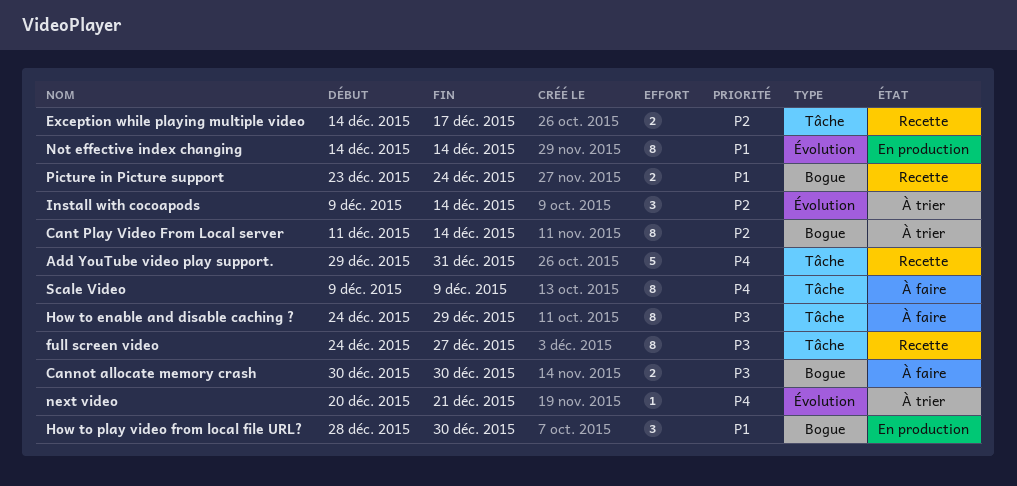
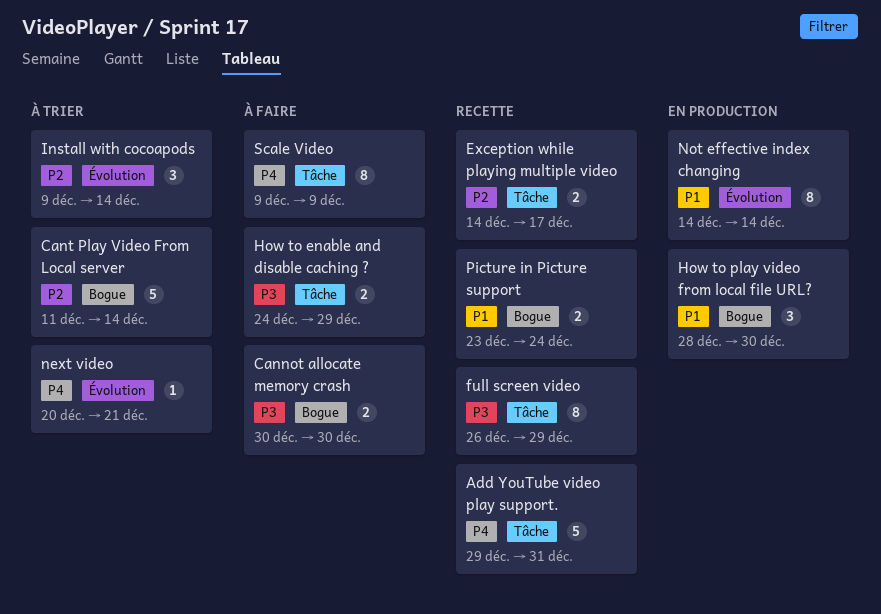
Cant Play Video From Local server, estimate: 8 -> 5
full screen video, start: Dec 24 -> Dec 26
full screen video, due: Dec 27 -> Dec 29
How to enable and disable caching ?, estimate: 8 -> 2

